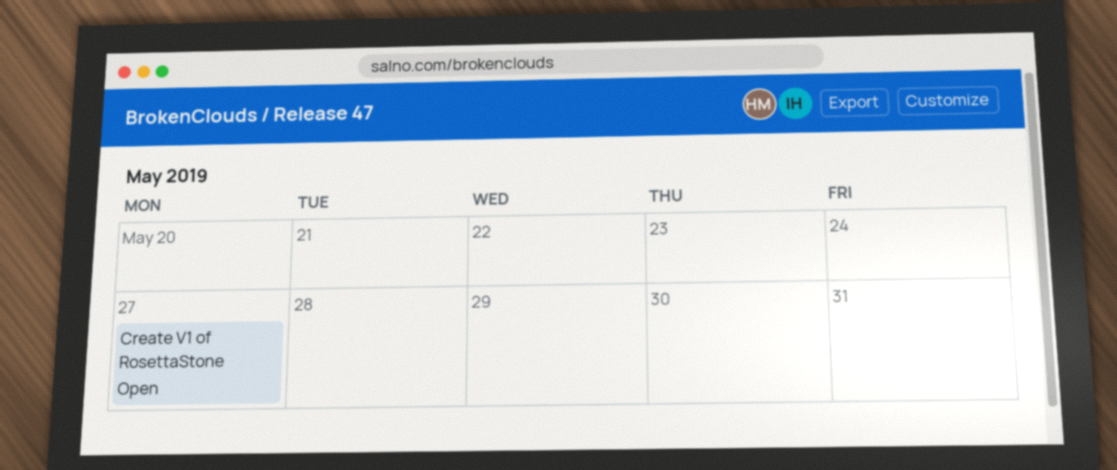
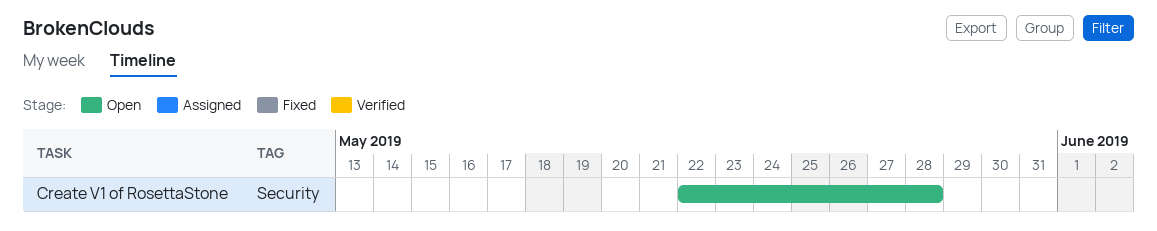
Create V1 of RosettaStone, due: May 27 -> May 28

